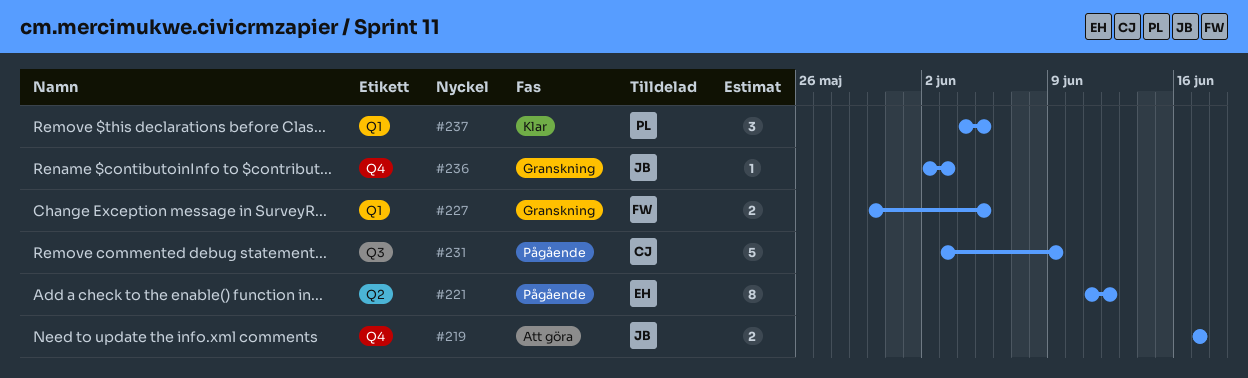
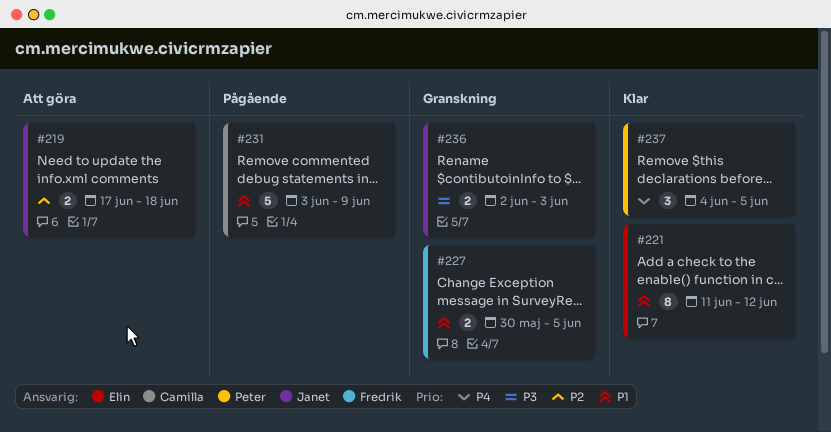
#219, due: Jun 17 -> Jun 18
#221, status: Pågående -> Klar
#236, estimate: 1 -> 2

